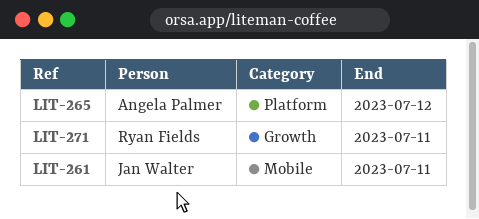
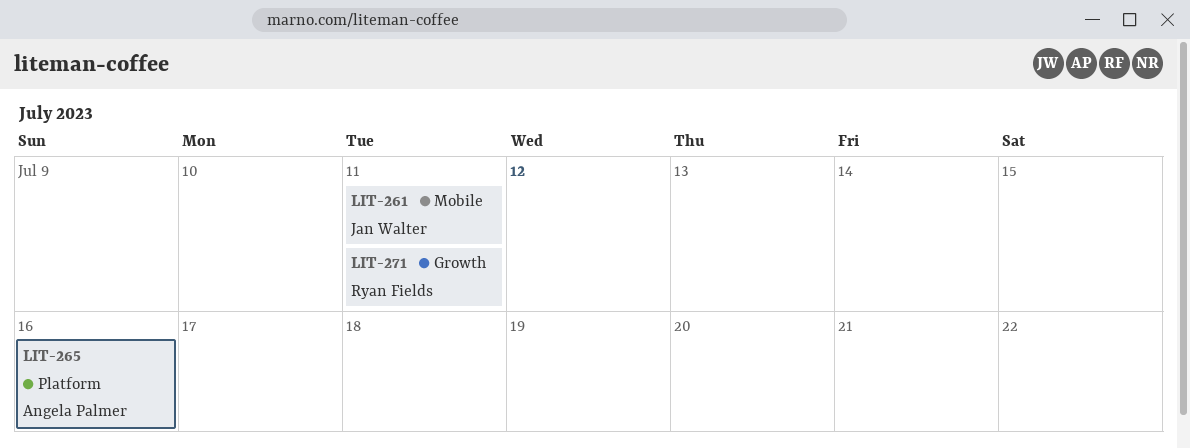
LIT-265, due: Jul 12 -> Jul 16

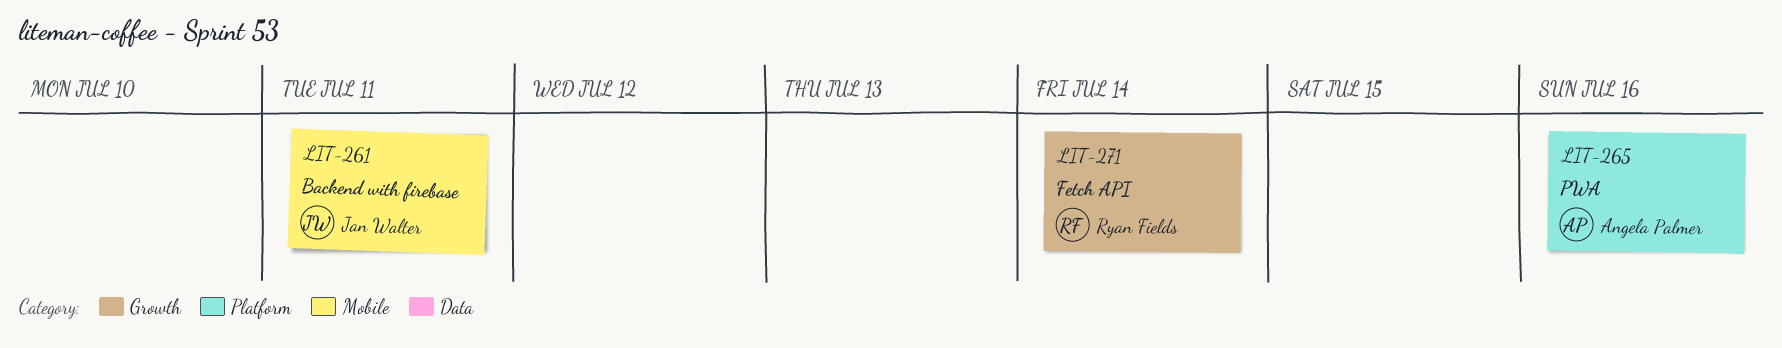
LIT-271, due: Jul 11 -> Jul 14

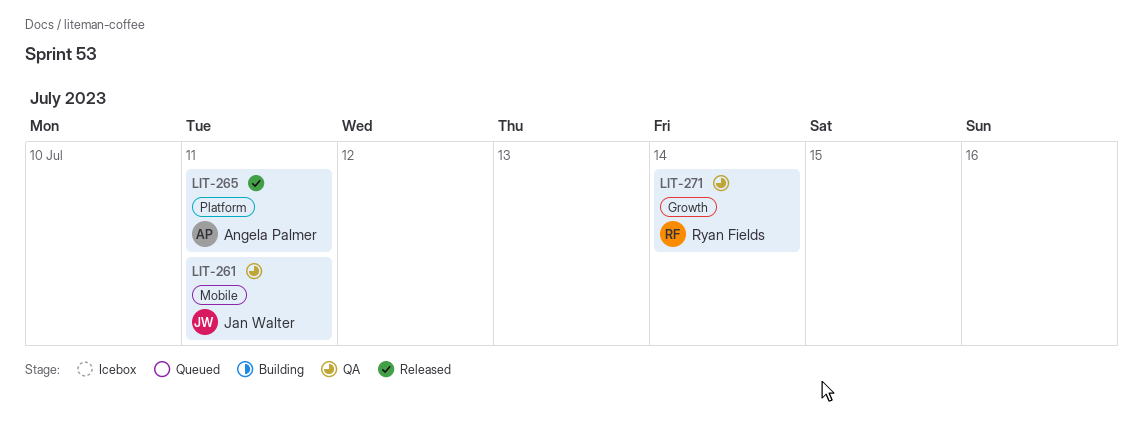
LIT-265, due: Jul 16 -> Jul 11

